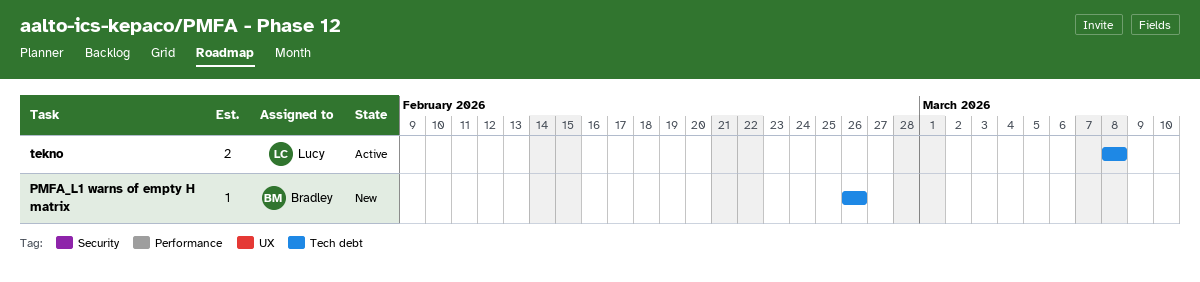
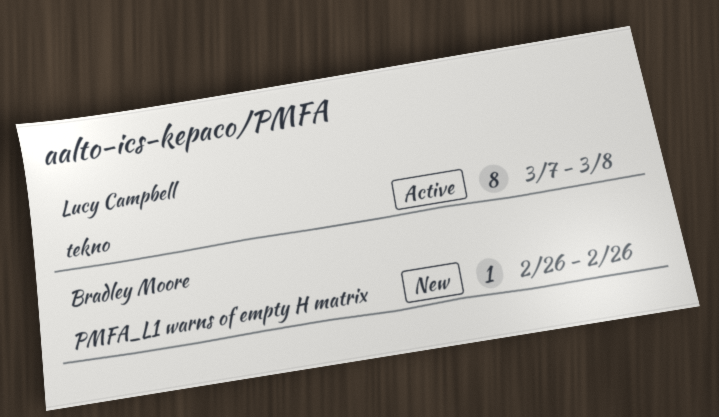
tekno, estimate: 2 -> 8
tekno, start: Mar 8 -> Mar 7

